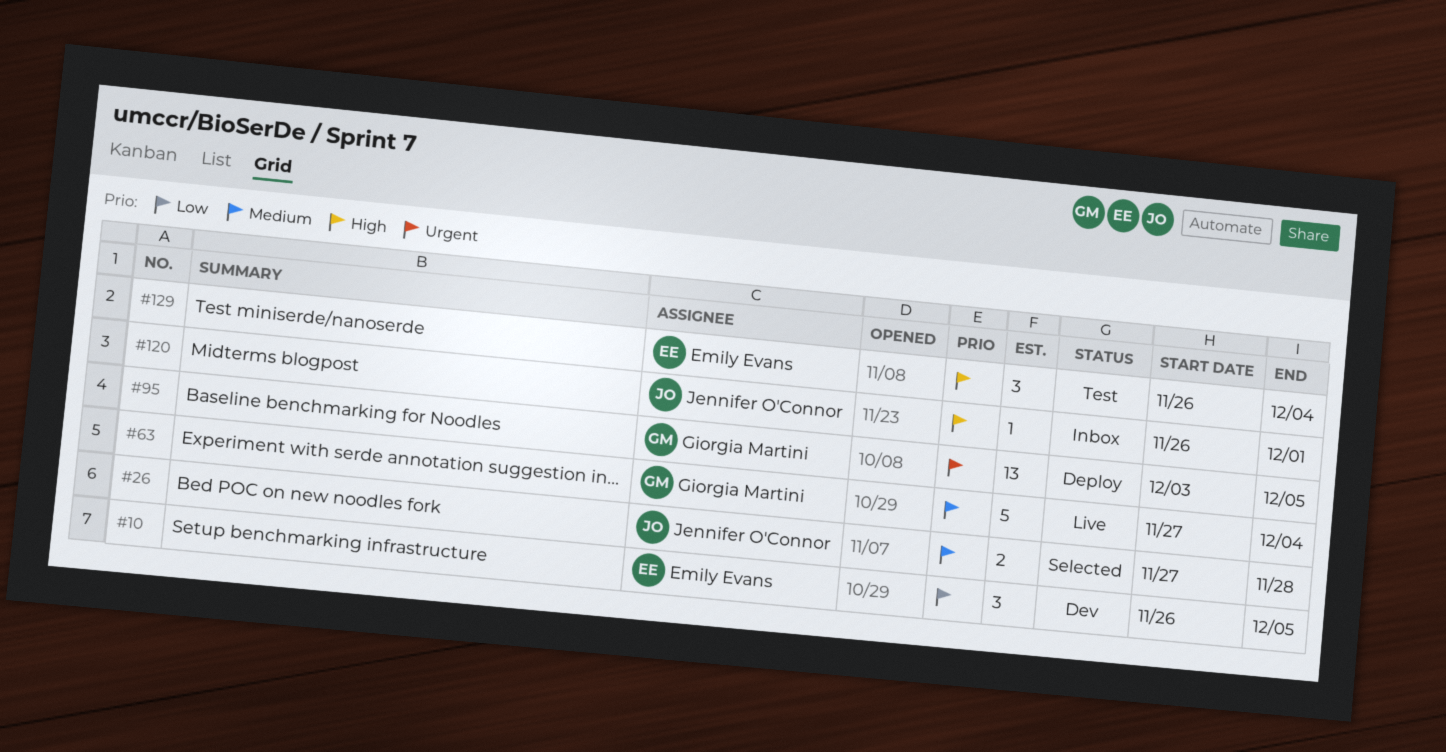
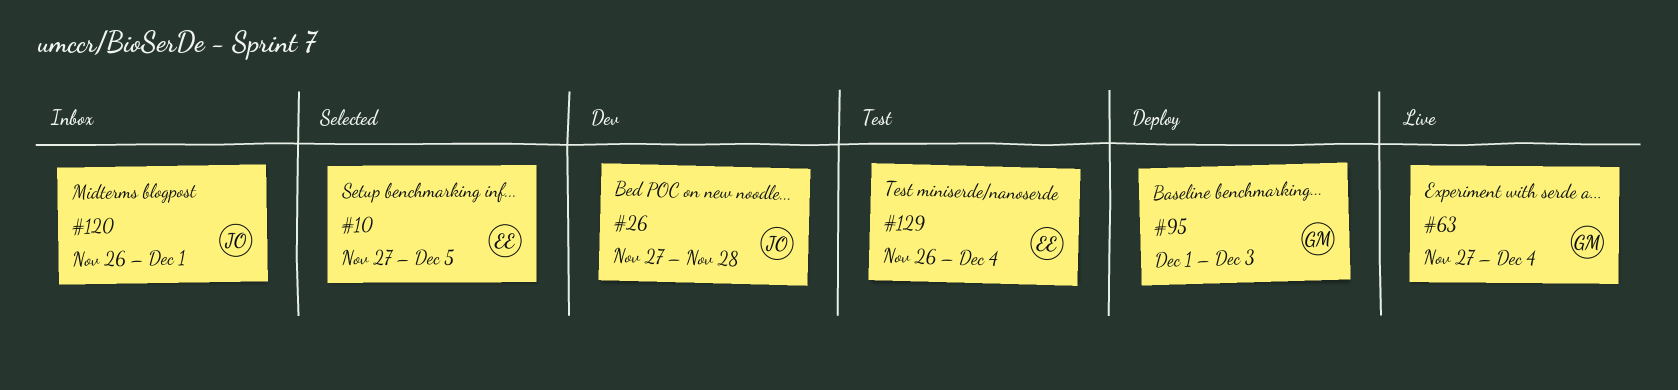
#10, status: Dev -> Selected
#10, start: Nov 26 -> Nov 27
#26, status: Selected -> Dev
#95, start: Dec 3 -> Dec 1
#95, due: Dec 5 -> Dec 3

